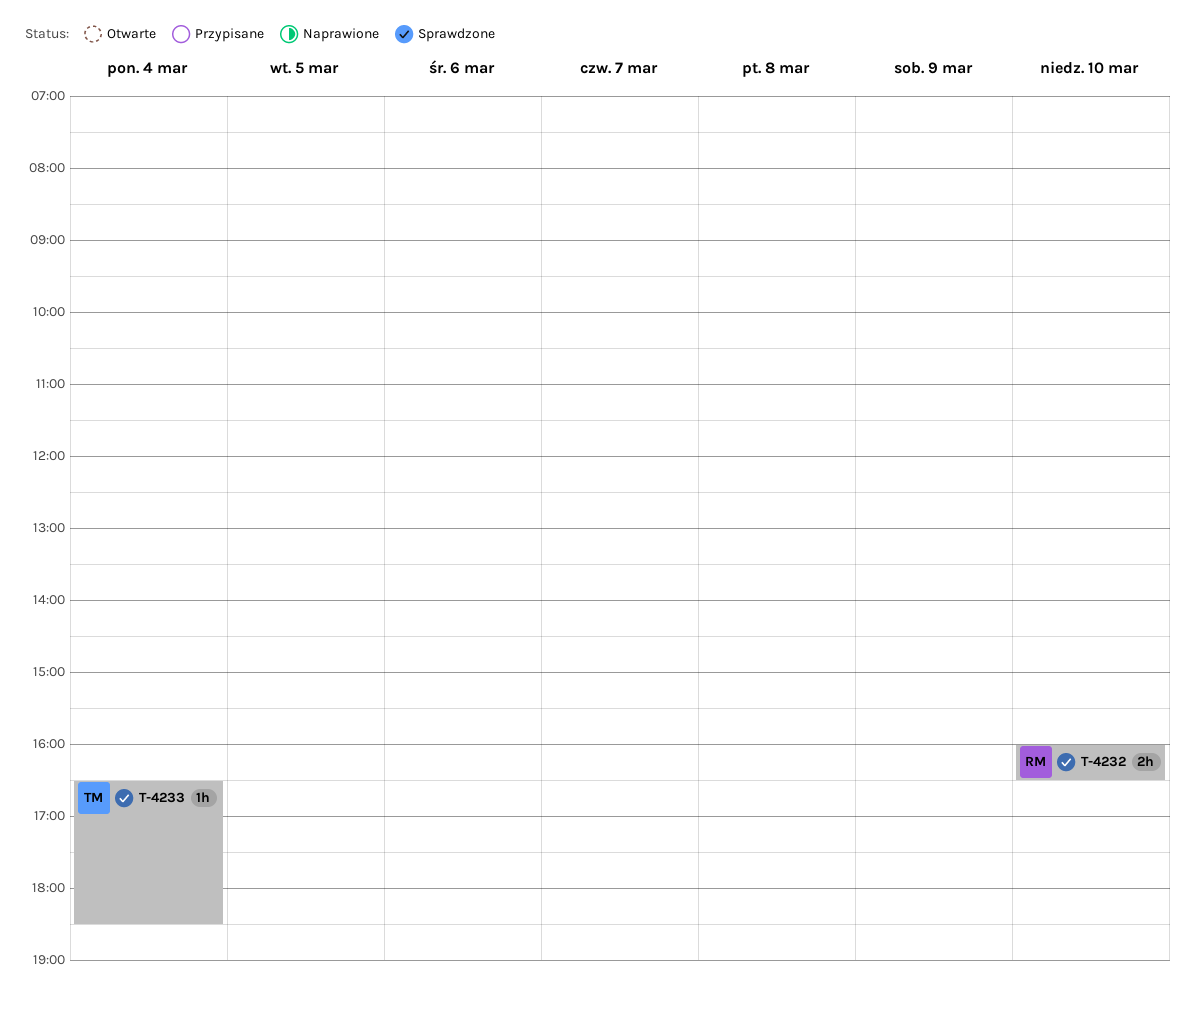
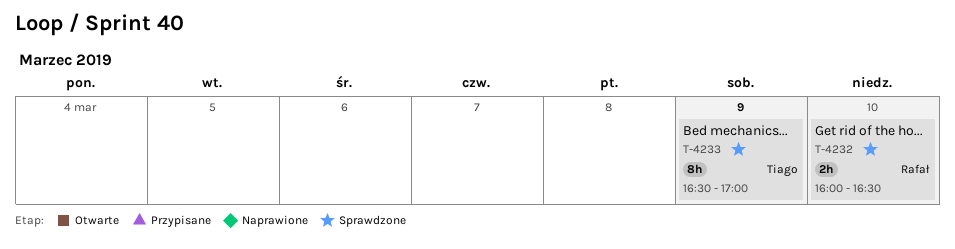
T-4233, estimate: 1h -> 8h
T-4233, day: Mar 4 -> Mar 9
T-4233, ends: 18:30 -> 17:00

